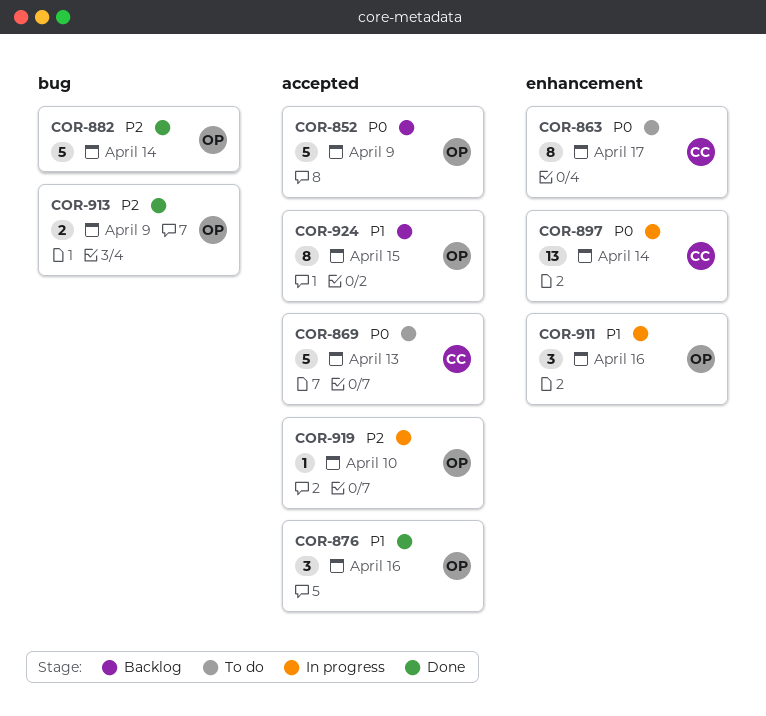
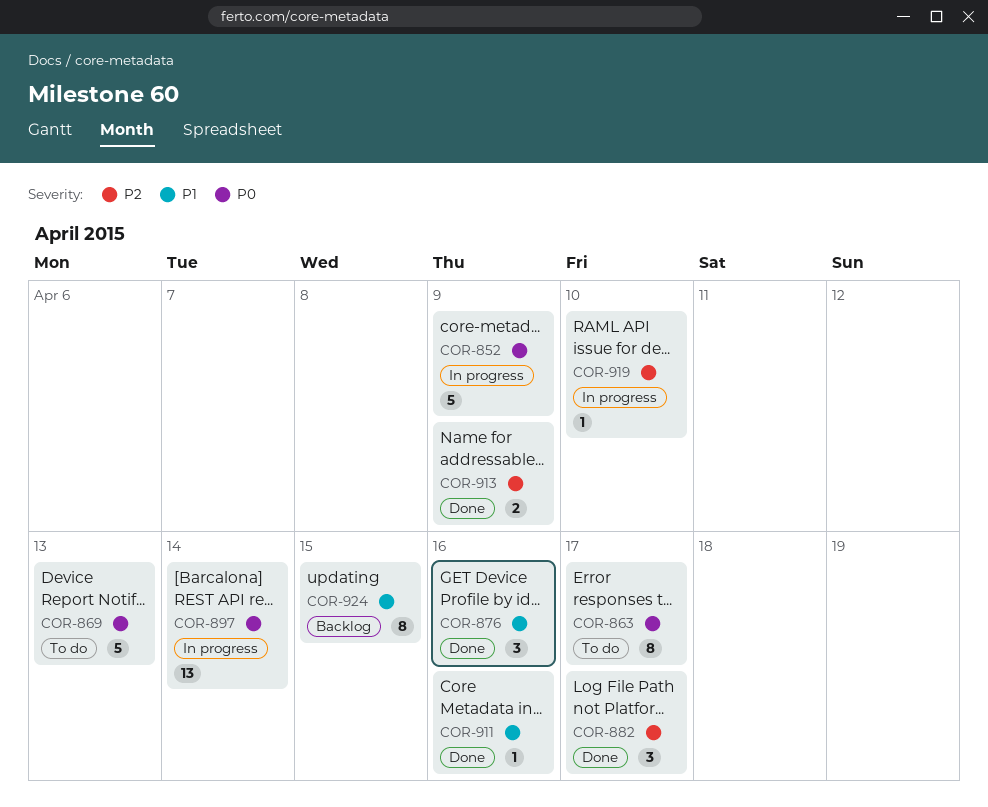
COR-852, status: Backlog -> In progress
COR-882, estimate: 5 -> 3
COR-882, due: Apr 14 -> Apr 17
COR-911, status: In progress -> Done
COR-911, estimate: 3 -> 1

